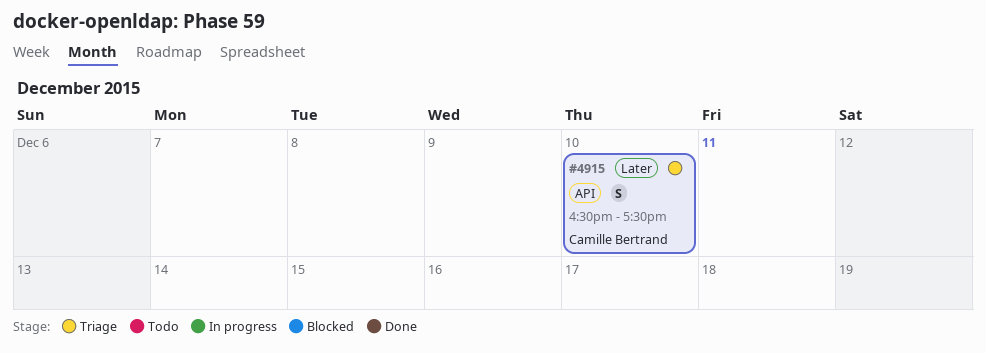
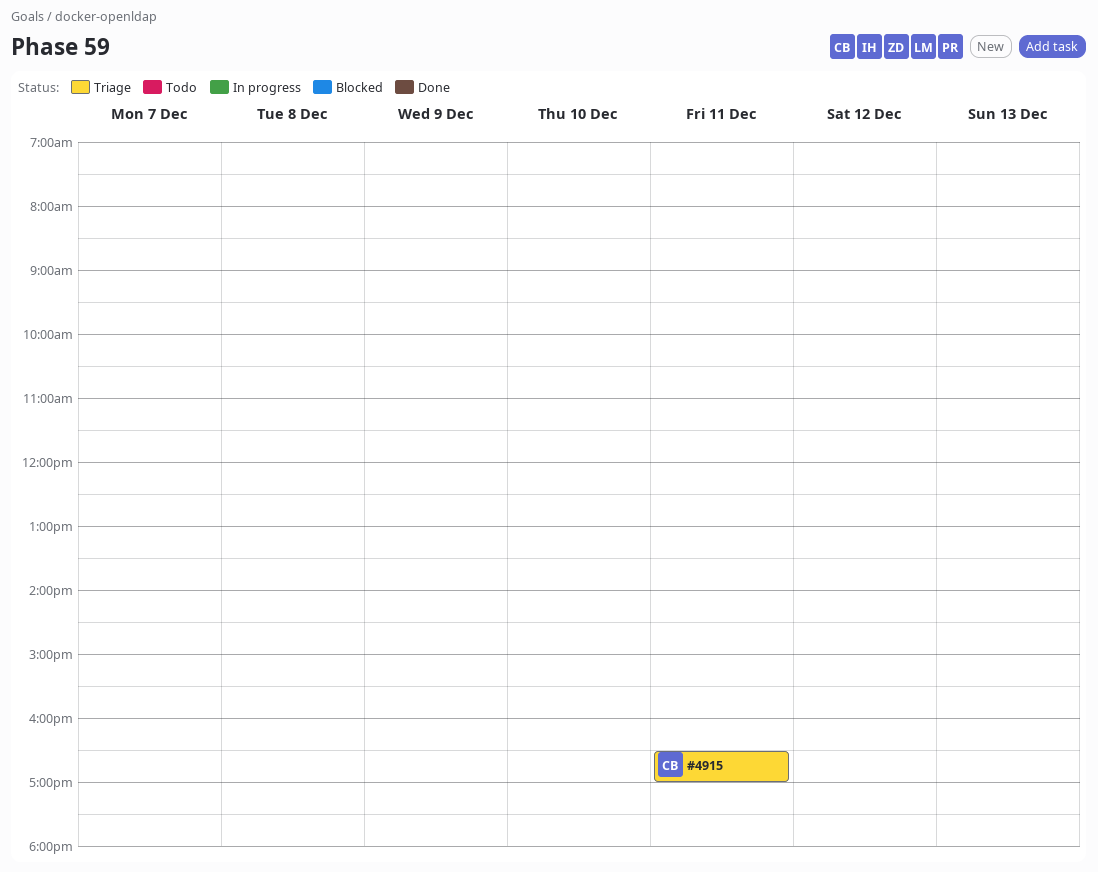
#4915, day: Dec 10 -> Dec 11
#4915, ends: 17:30 -> 17:00

